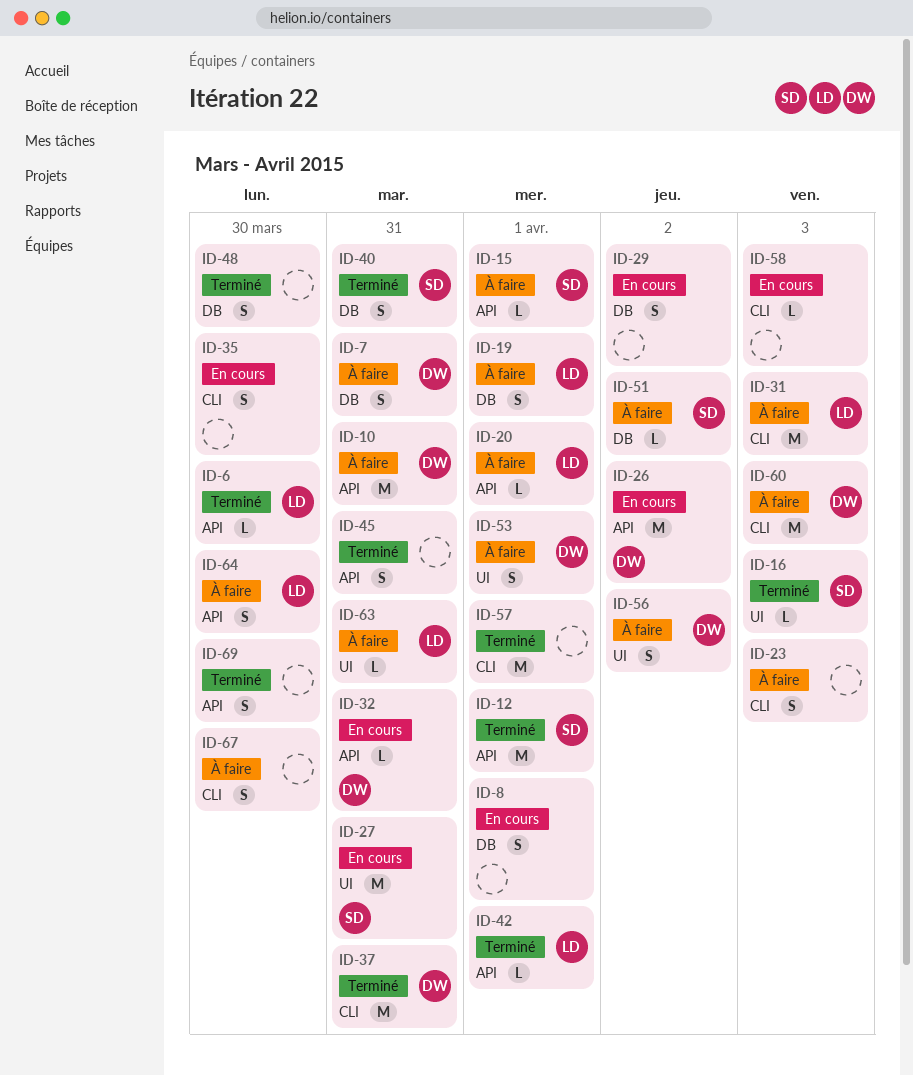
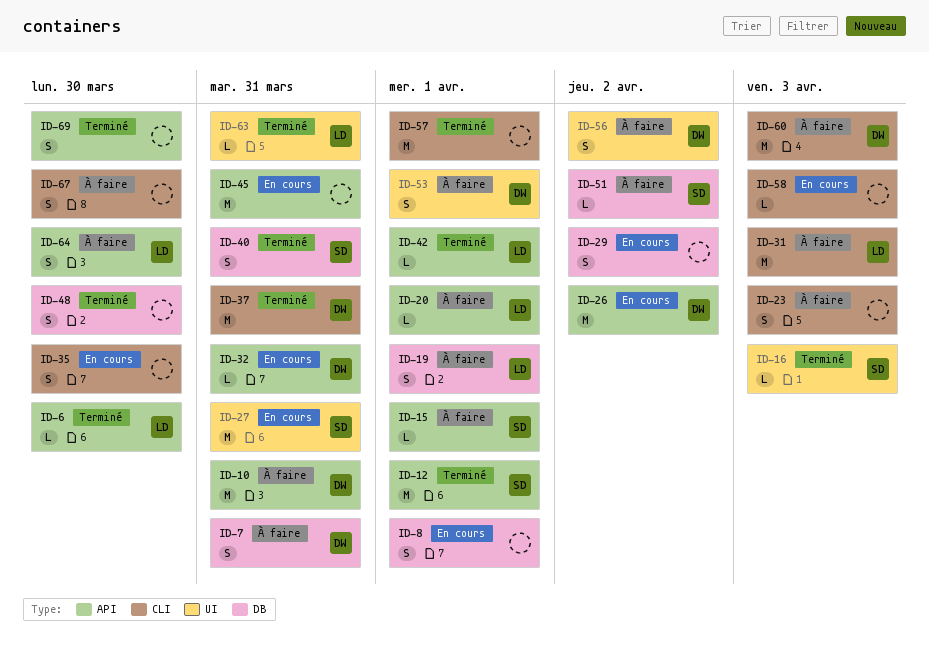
ID-45, status: Terminé -> En cours
ID-45, estimate: S -> M
ID-63, status: À faire -> Terminé

